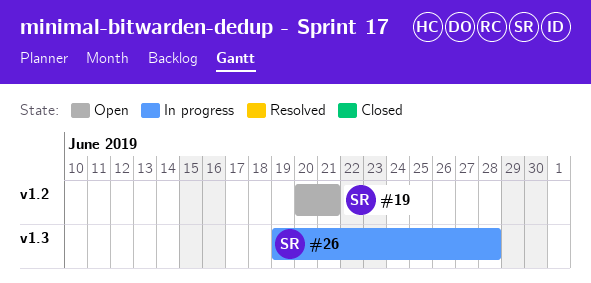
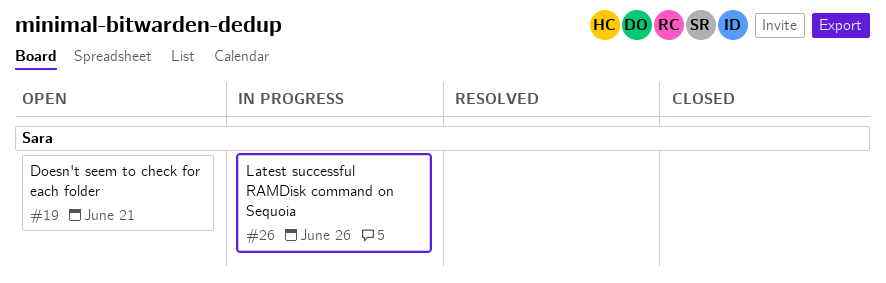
#26, due: Jun 28 -> Jun 26

